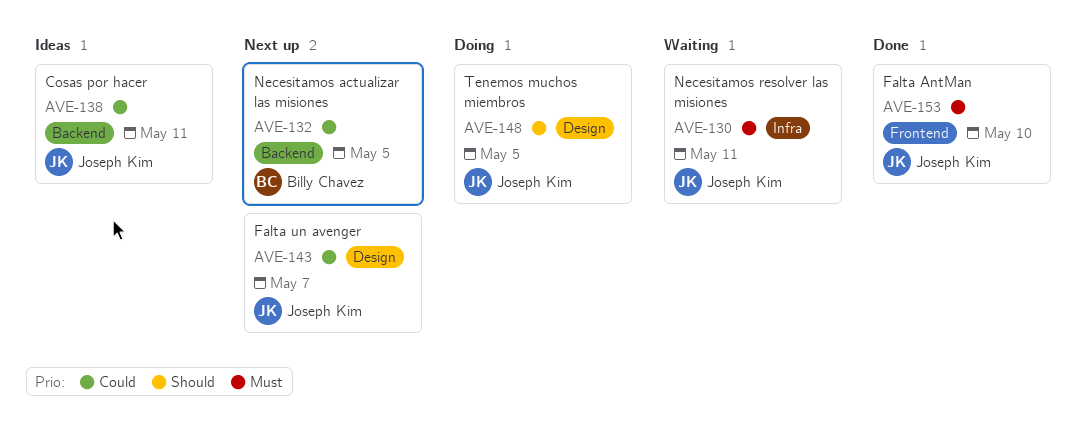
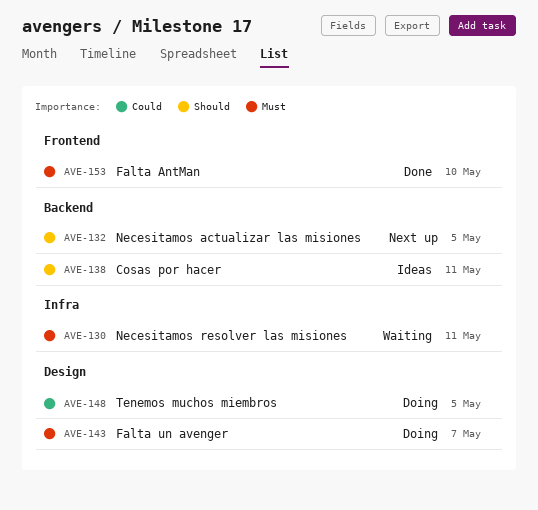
AVE-132, priority: Could -> Should
AVE-138, priority: Could -> Should
AVE-143, status: Next up -> Doing
AVE-143, priority: Could -> Must
AVE-148, priority: Should -> Could

